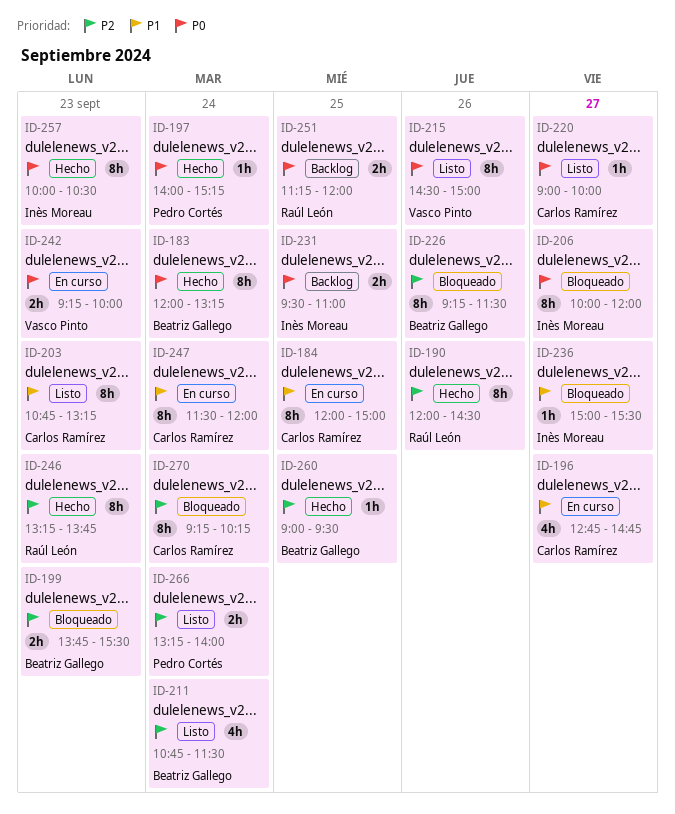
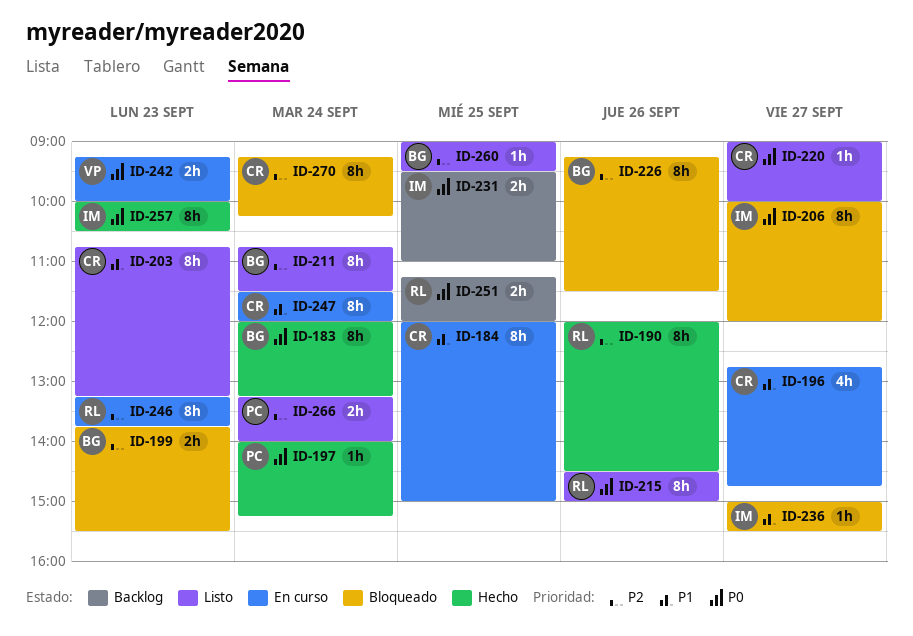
ID-211, estimate: 4h -> 8h
ID-215, owner: Vasco Pinto -> Raúl León
ID-246, status: Hecho -> En curso
ID-260, status: Hecho -> Listo

